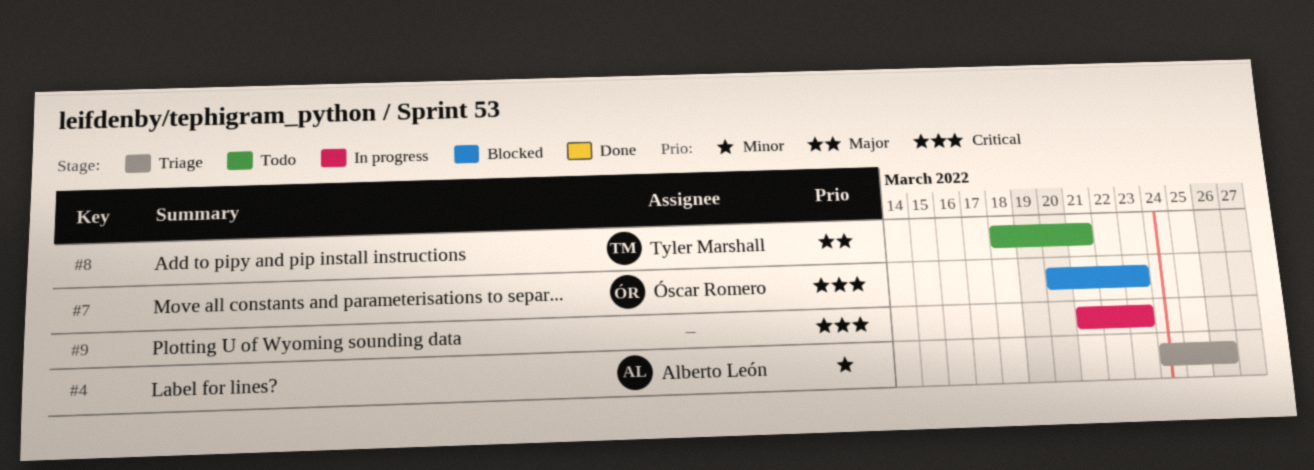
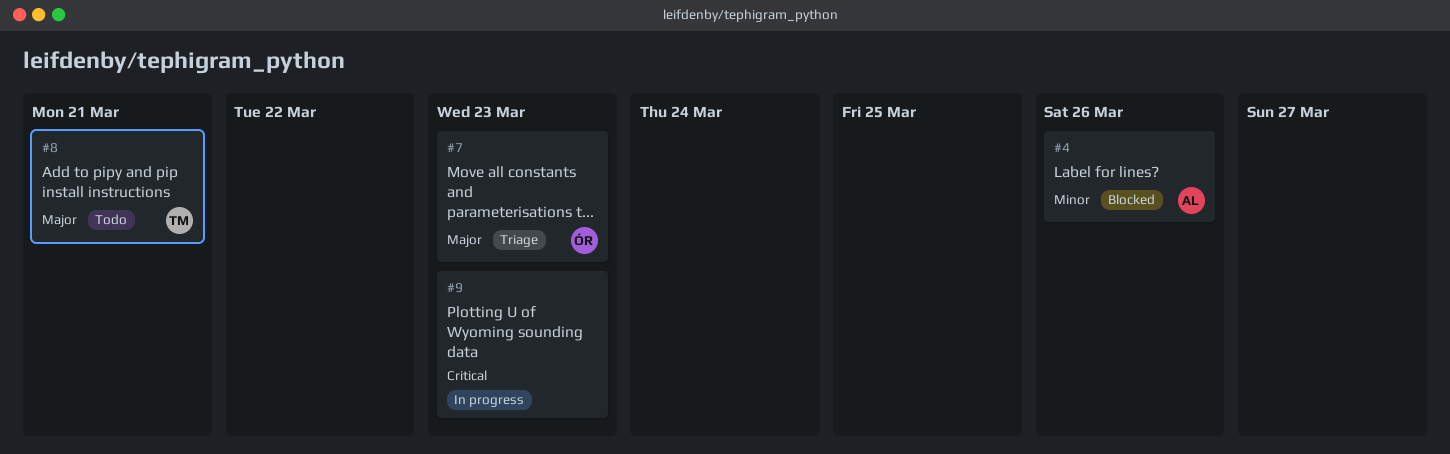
#4, status: Triage -> Blocked
#7, status: Blocked -> Triage
#7, priority: Critical -> Major

